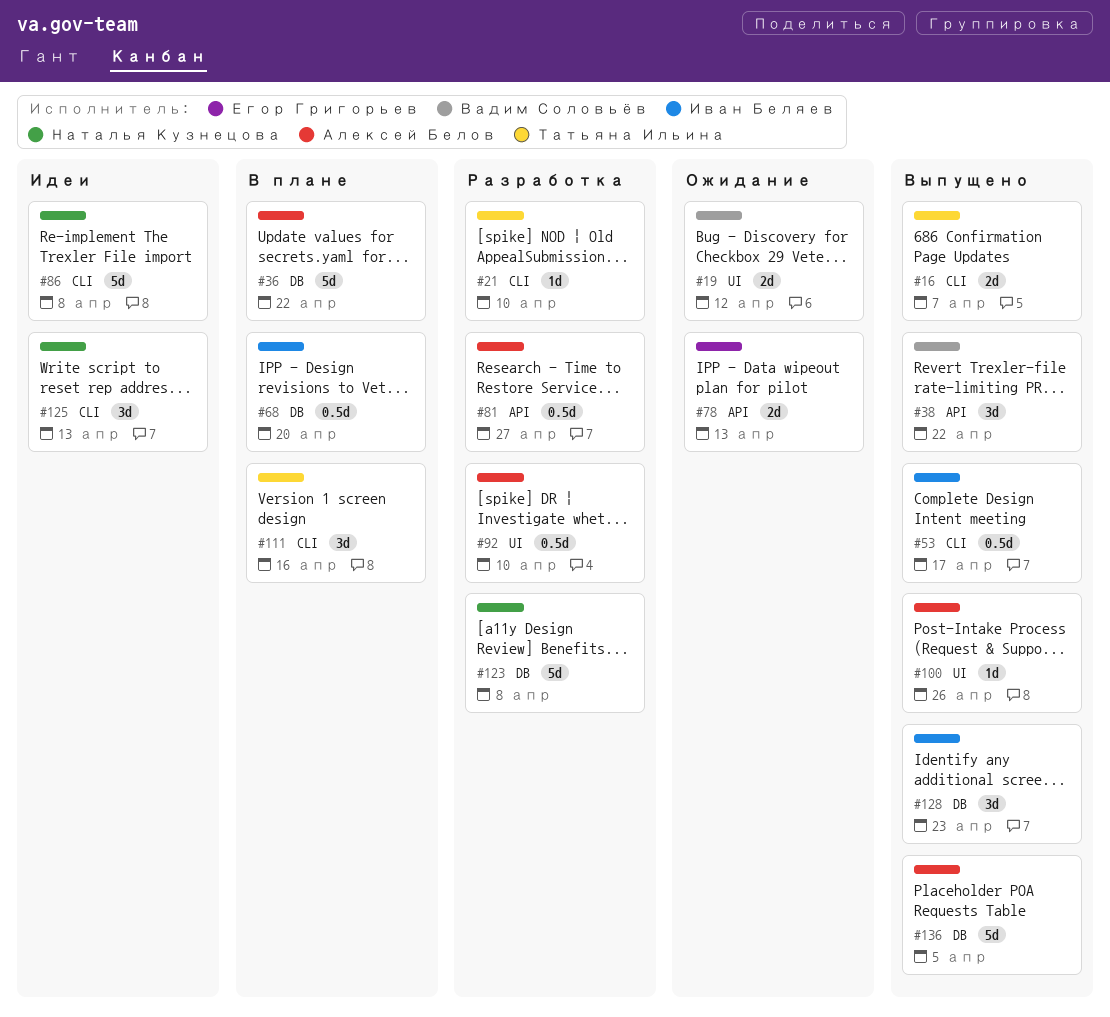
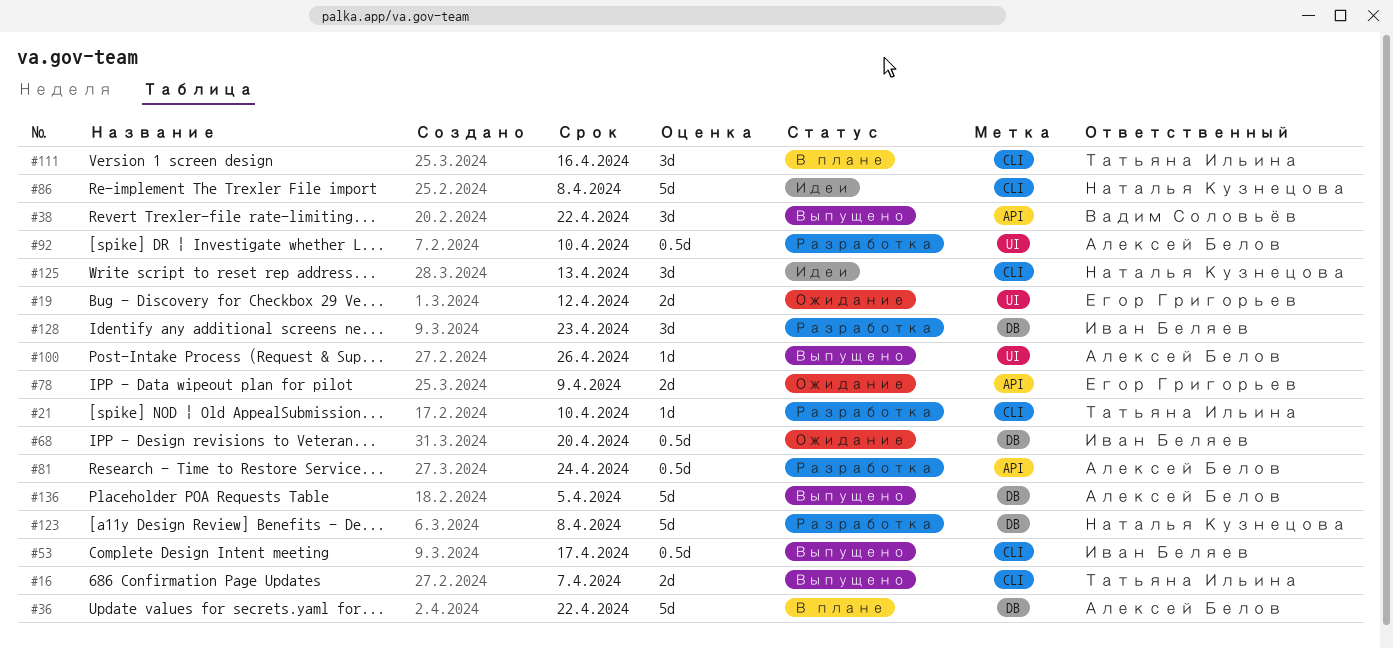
#19, owner: Вадим Соловьёв -> Егор Григорьев
#68, status: В плане -> Ожидание
#78, due: Apr 13 -> Apr 9
#81, due: Apr 27 -> Apr 24
#128, status: Выпущено -> Разработка

